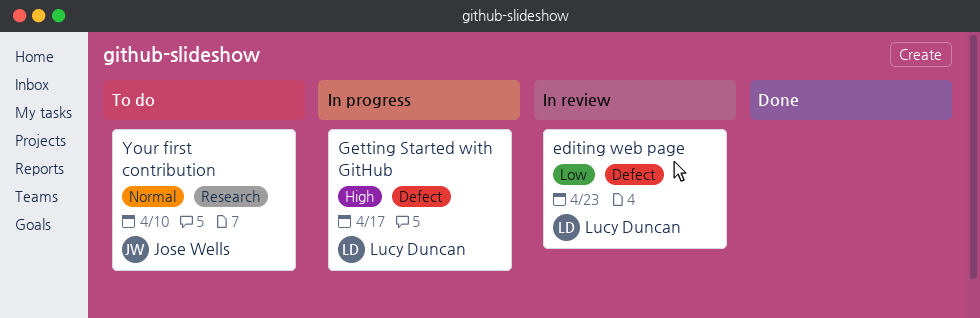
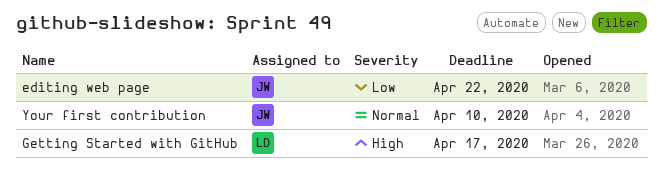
editing web page, owner: Lucy Duncan -> Jose Wells
editing web page, due: Apr 23 -> Apr 22

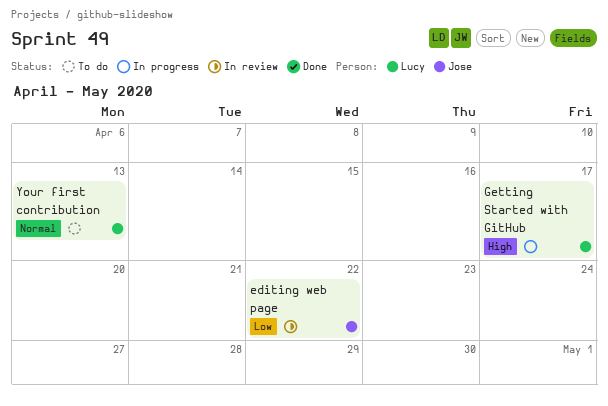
Your first contribution, owner: Jose -> Lucy
Your first contribution, due: Apr 10 -> Apr 13

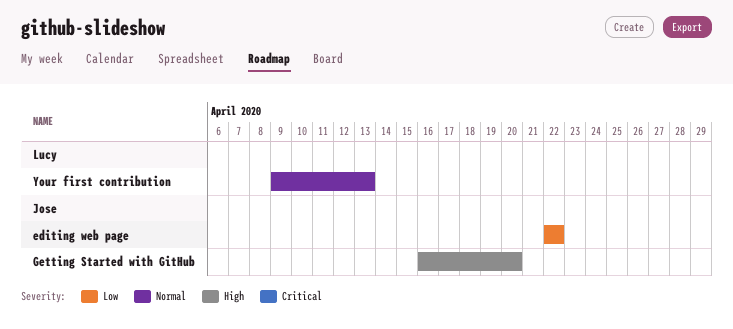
Getting Started with GitHub, owner: Lucy -> Jose
Getting Started with GitHub, due: Apr 17 -> Apr 20

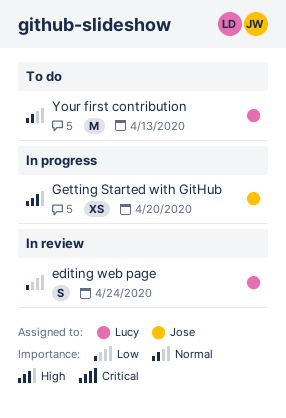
editing web page, owner: Jose -> Lucy
editing web page, due: Apr 22 -> Apr 24

